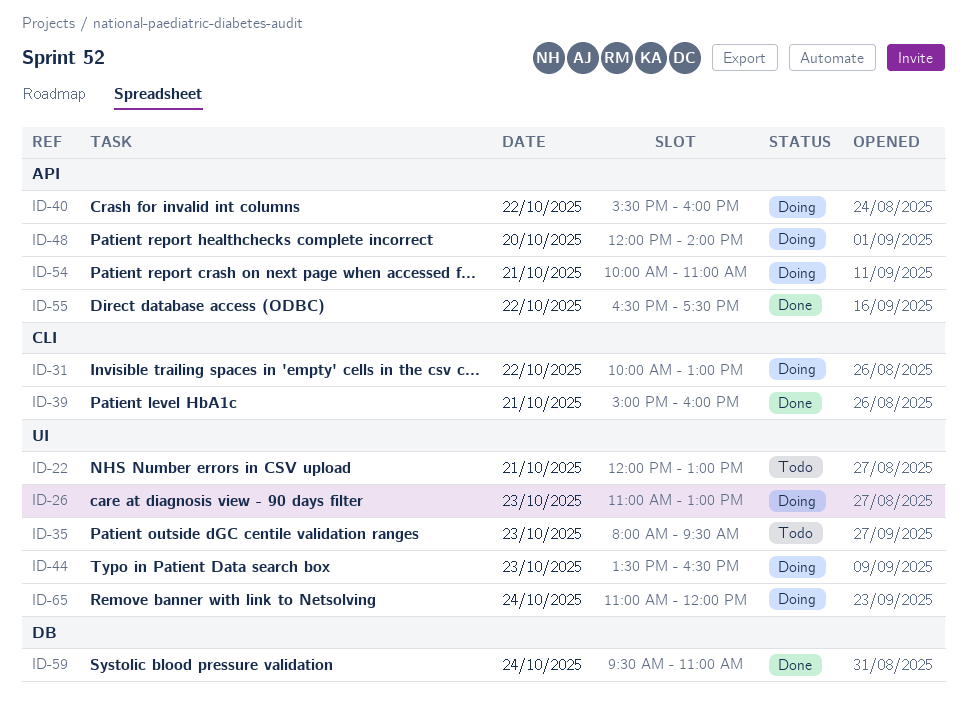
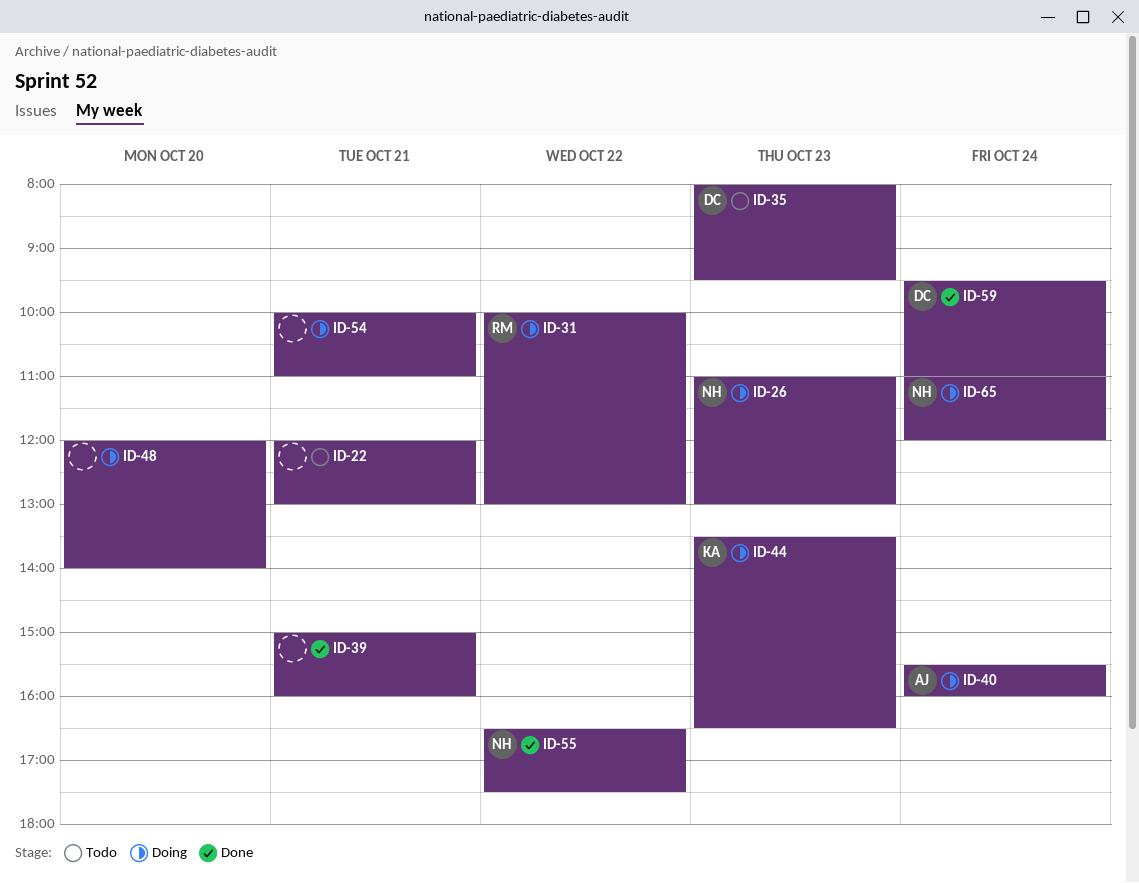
ID-40, day: Oct 22 -> Oct 24

